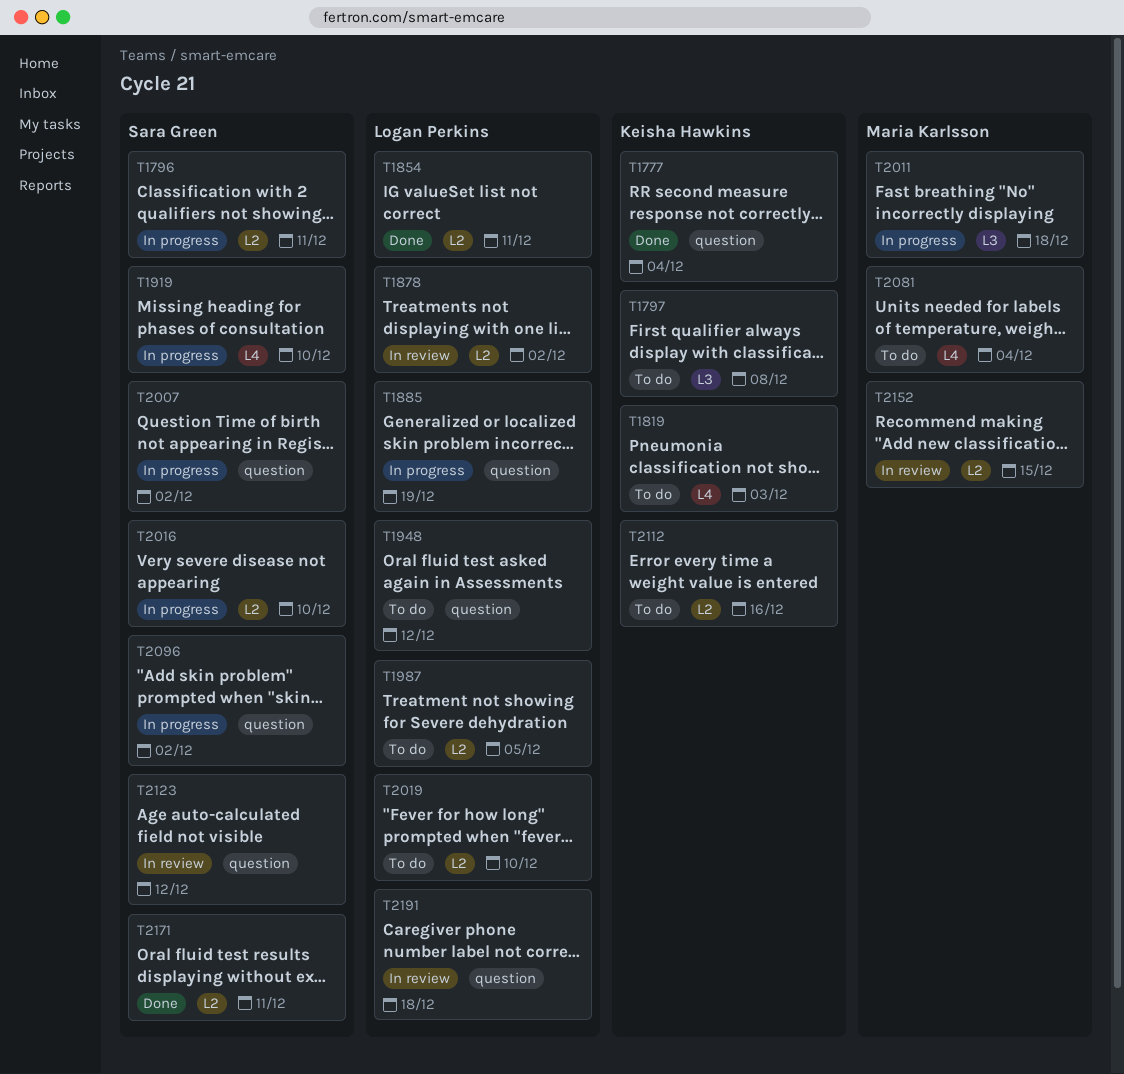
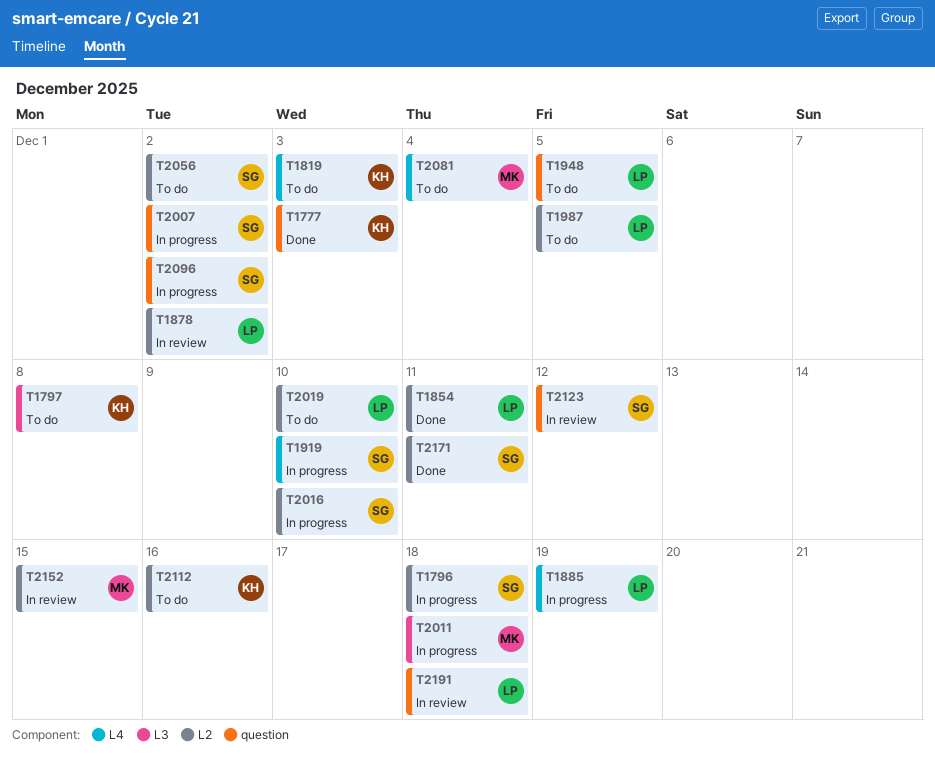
T1777, due: Dec 4 -> Dec 3
T1796, due: Dec 11 -> Dec 18
T1885, label: question -> L4
T1948, due: Dec 12 -> Dec 5
T2056: none -> present

